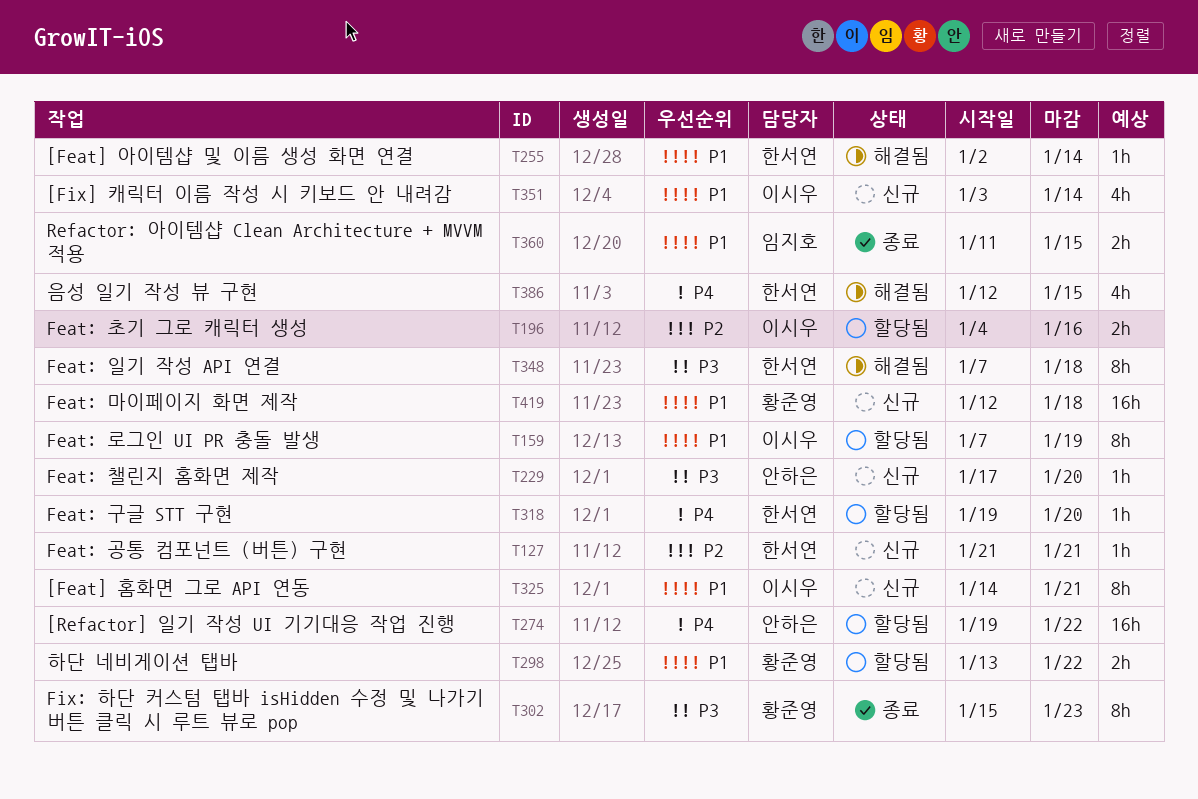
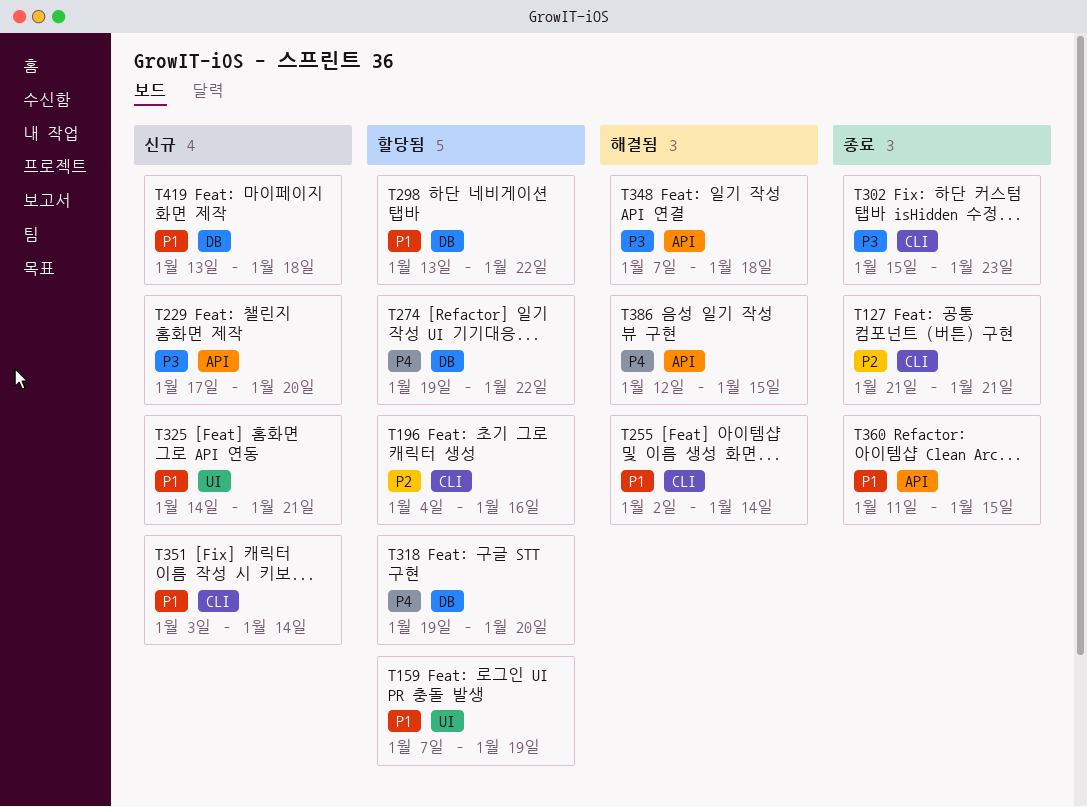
T127, status: 신규 -> 종료
T419, start: Jan 12 -> Jan 13

